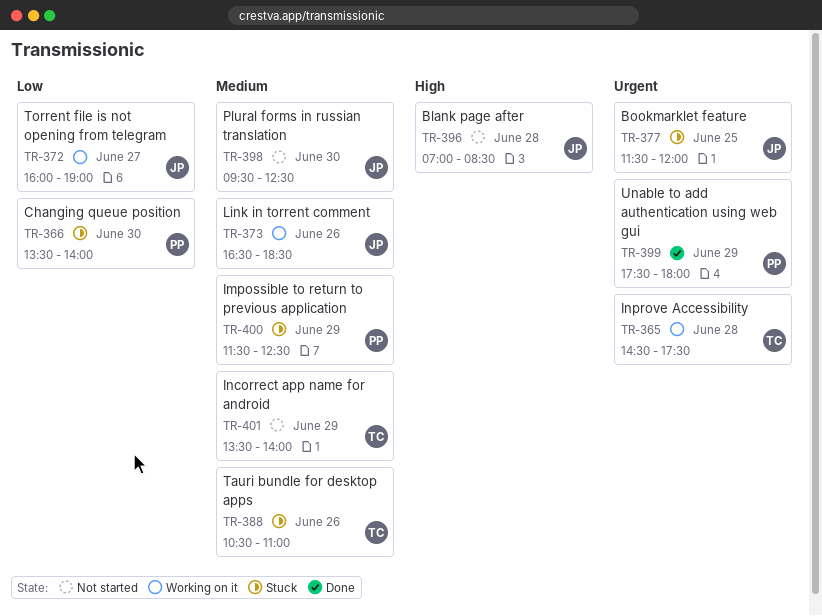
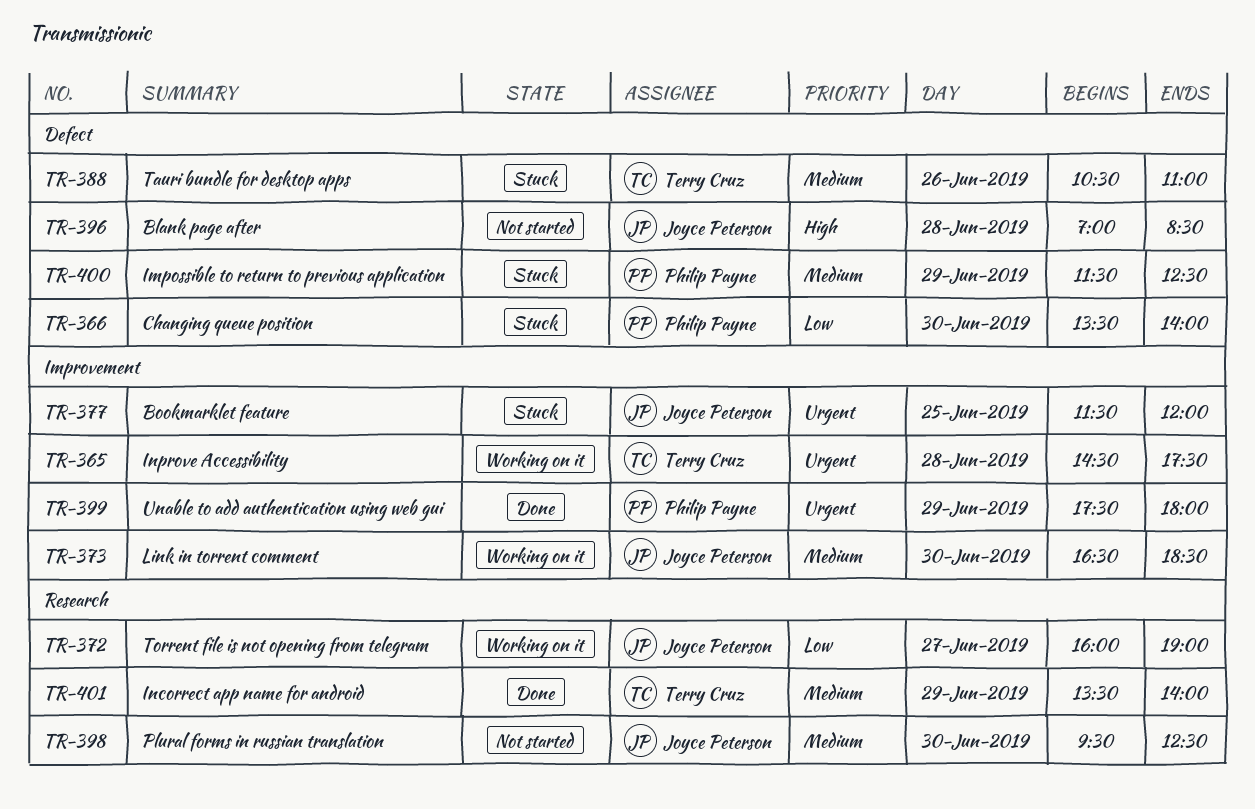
TR-373, day: Jun 26 -> Jun 30
TR-401, status: Not started -> Done

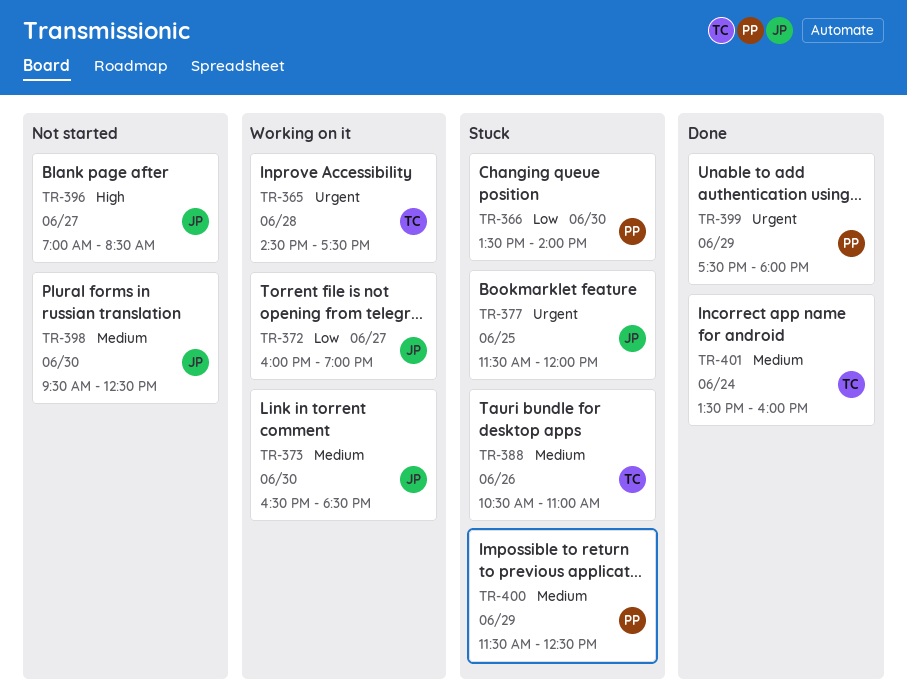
TR-396, day: Jun 28 -> Jun 27
TR-401, day: Jun 29 -> Jun 24
TR-401, ends: 14:00 -> 16:00

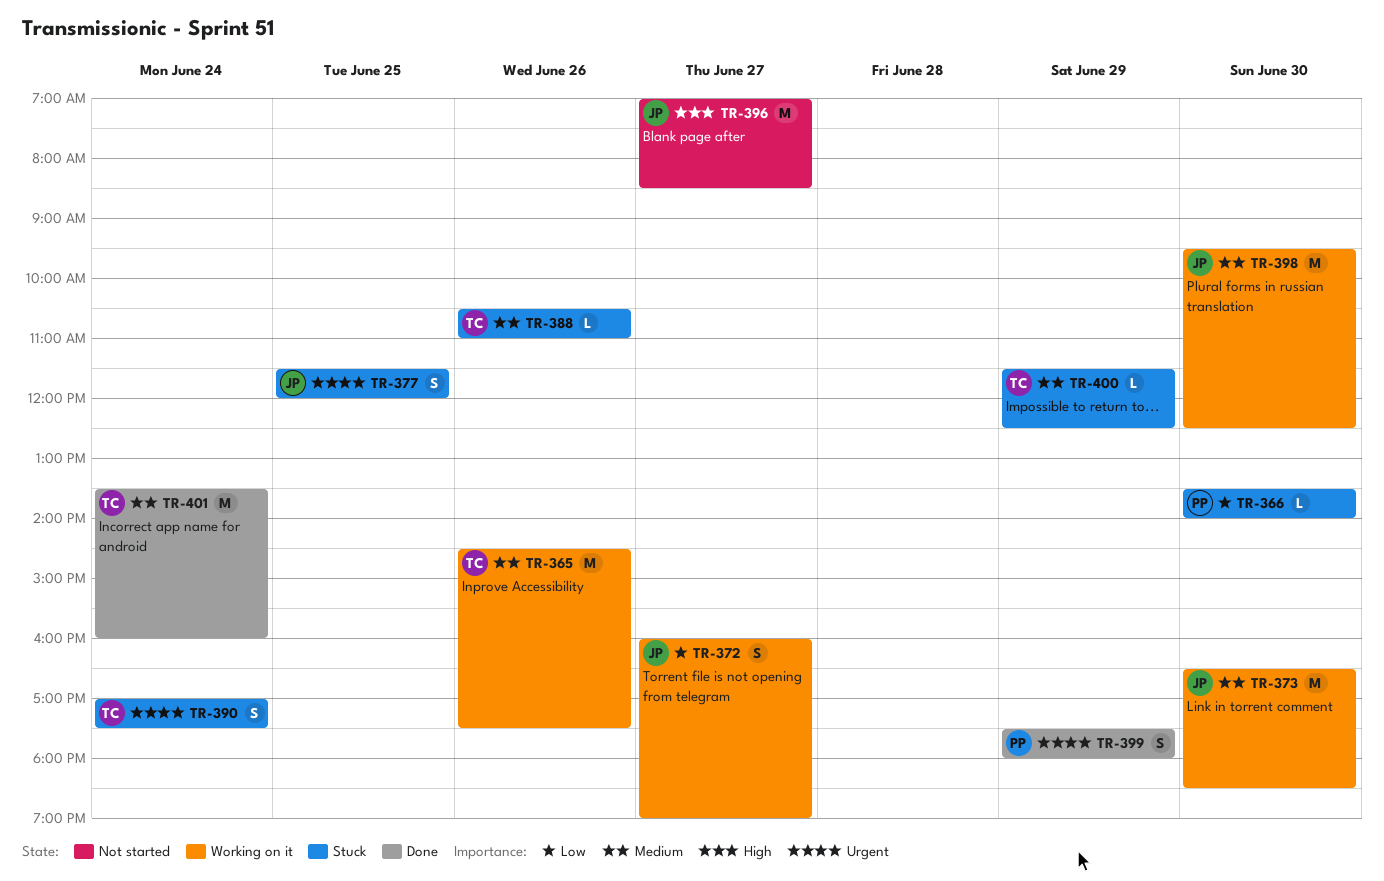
TR-365, priority: Urgent -> Medium
TR-365, day: Jun 28 -> Jun 26
TR-390: none -> present
TR-398, status: Not started -> Working on it
TR-400, owner: PP -> TC

